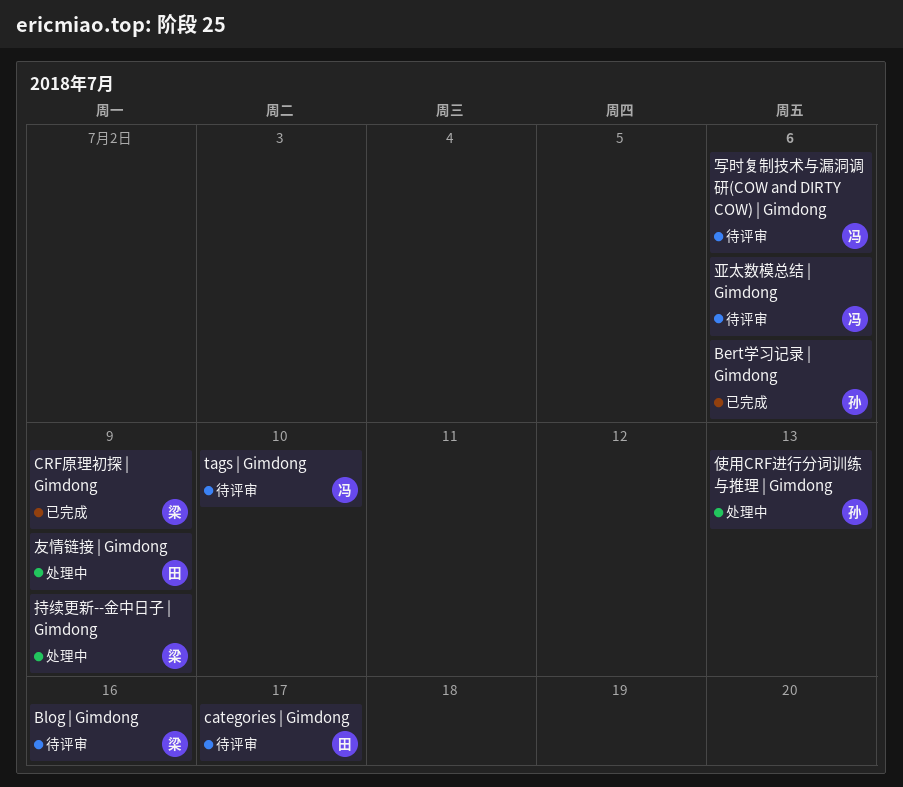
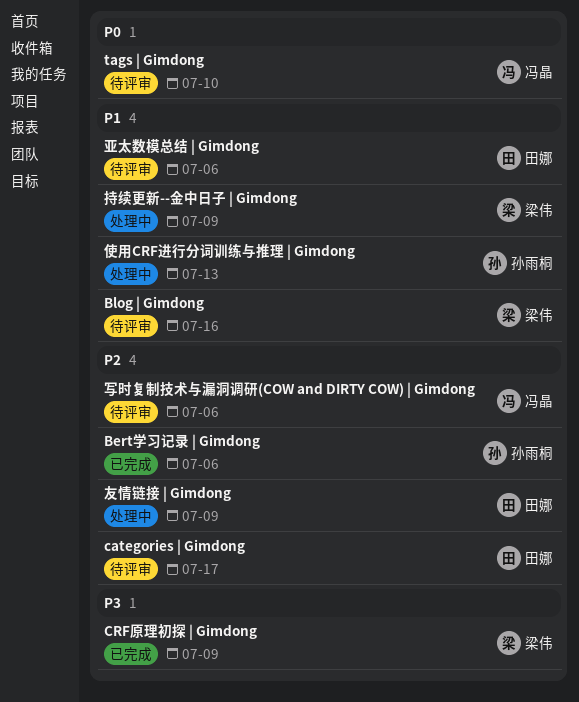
亚太数模总结 | Gimdong, owner: 冯晶 -> 田娜

